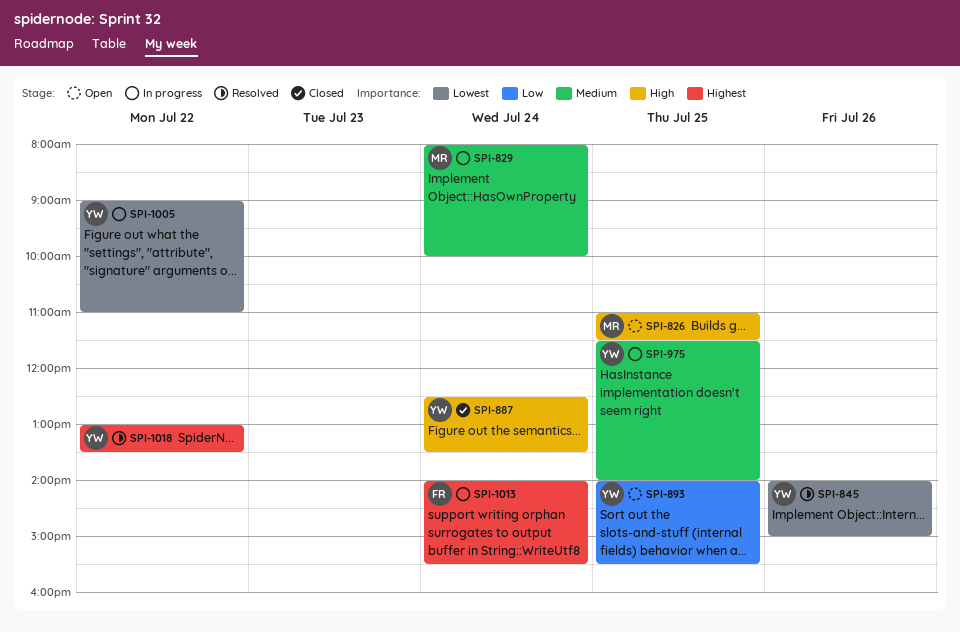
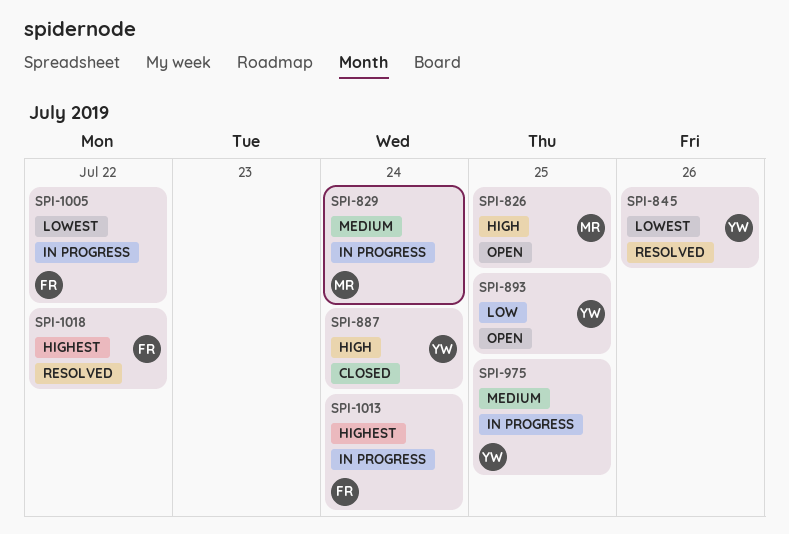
SPI-1005, owner: YW -> FR
SPI-1018, owner: YW -> FR

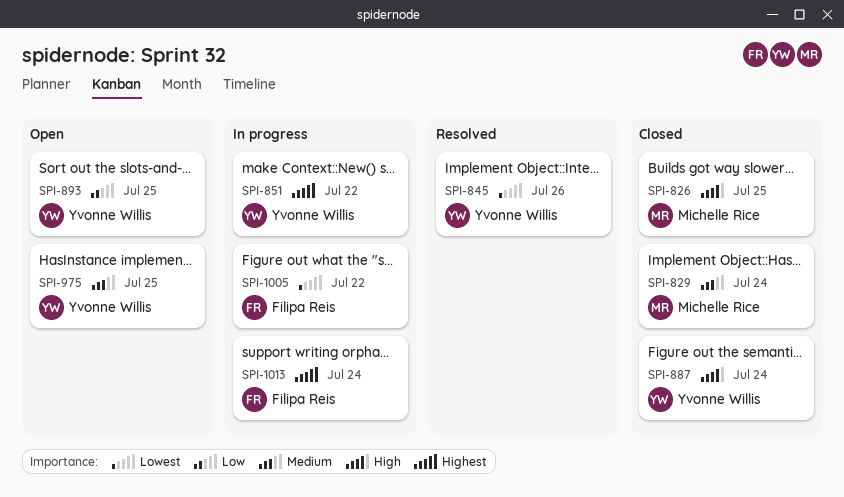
SPI-826, status: Open -> Closed
SPI-829, status: In progress -> Closed
SPI-851: none -> present
SPI-975, status: In progress -> Open
SPI-1018: present -> none

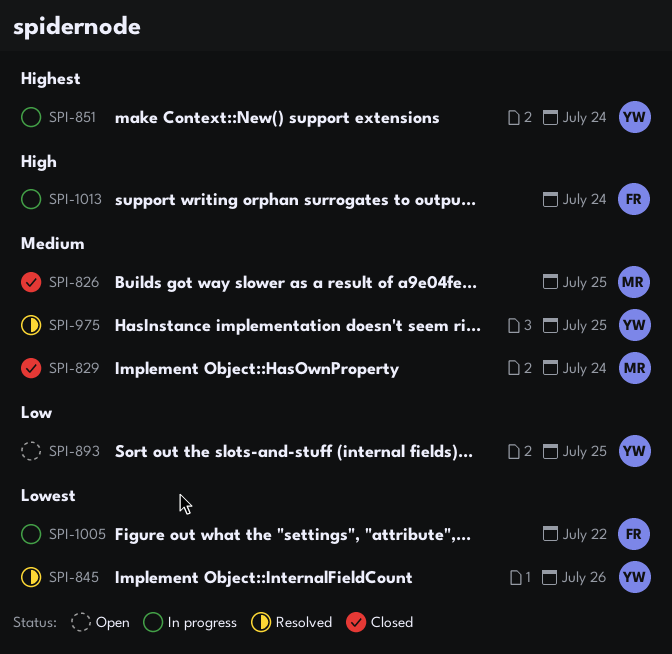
SPI-826, priority: High -> Medium
SPI-851, day: Jul 22 -> Jul 24
SPI-887: present -> none
SPI-975, status: Open -> Resolved
SPI-1013, priority: Highest -> High

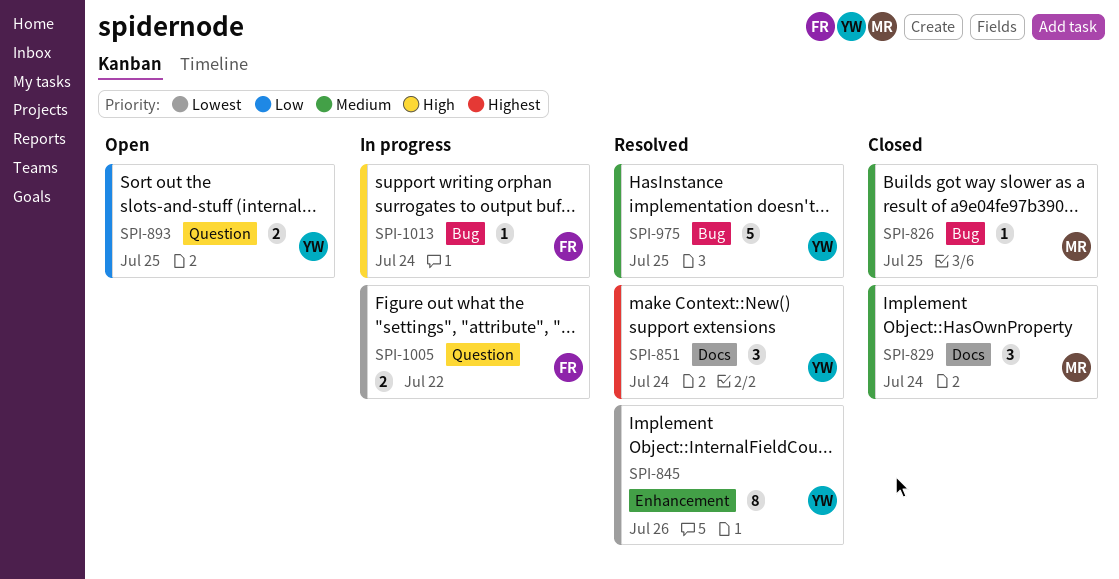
SPI-851, status: In progress -> Resolved

